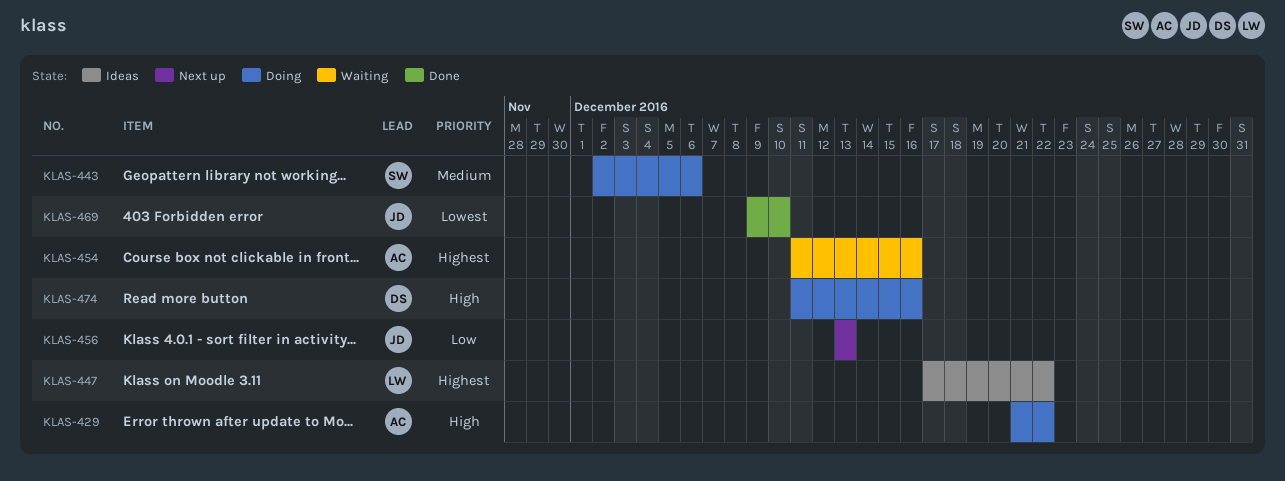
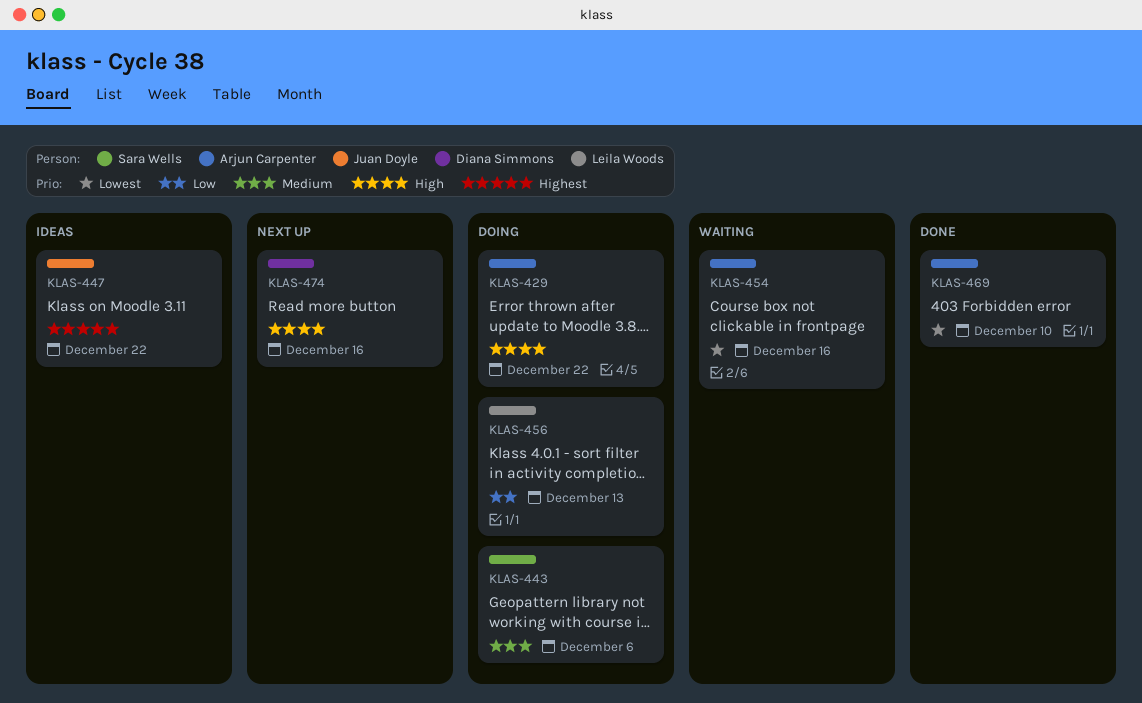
KLAS-447, owner: Leila Woods -> Juan Doyle
KLAS-454, priority: Highest -> Lowest
KLAS-456, status: Next up -> Doing
KLAS-456, owner: Juan Doyle -> Leila Woods
KLAS-469, owner: Juan Doyle -> Arjun Carpenter
KLAS-474, status: Doing -> Next up

